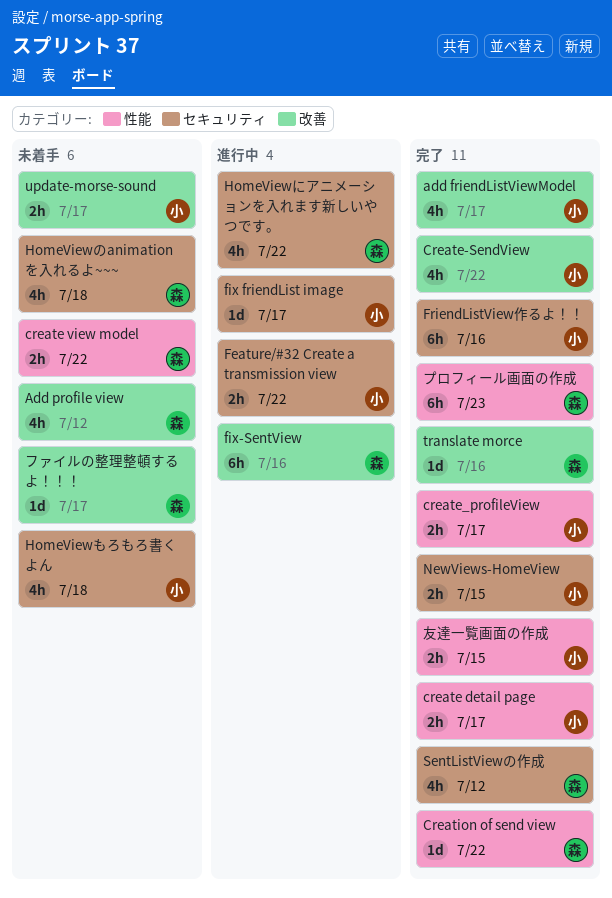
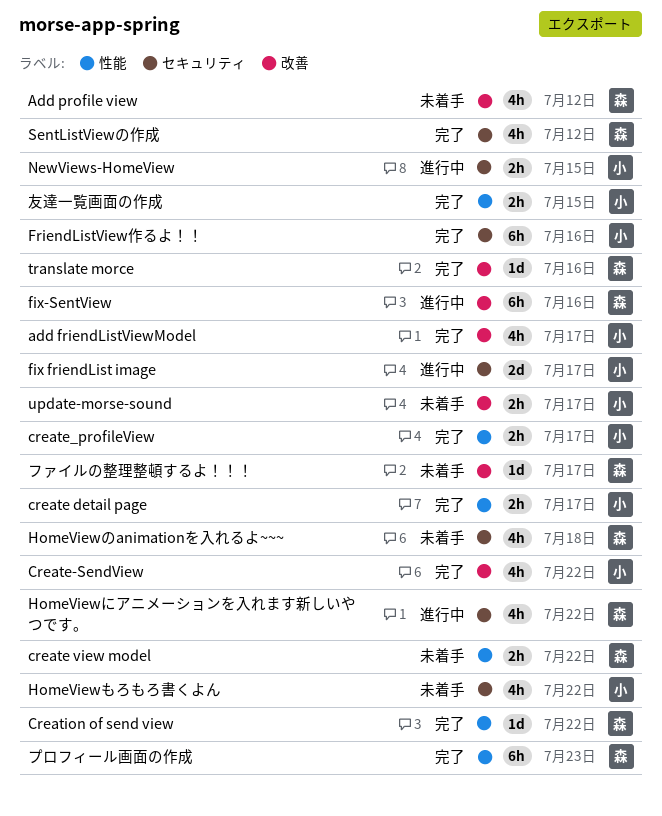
Feature/#32 Create a transmission view: present -> none
fix friendList image, estimate: 1d -> 2d
HomeViewもろもろ書くよん, due: Jul 18 -> Jul 22
NewViews-HomeView, status: 完了 -> 進行中

